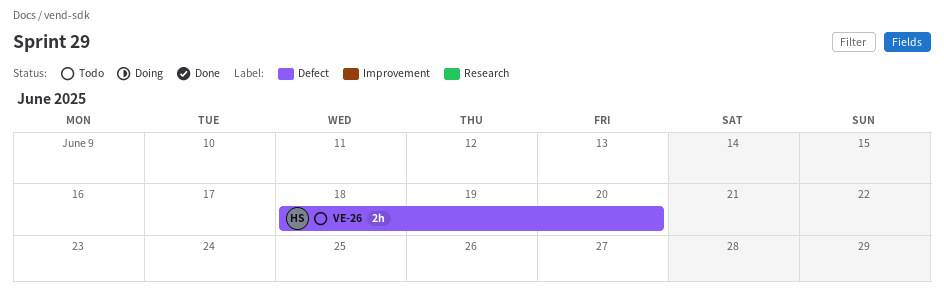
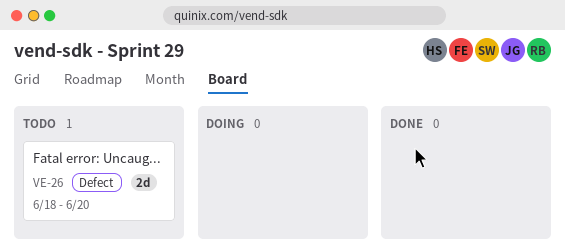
VE-26, estimate: 2h -> 2d

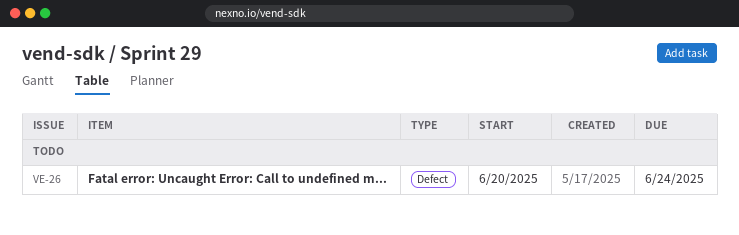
VE-26, start: Jun 18 -> Jun 20
VE-26, due: Jun 20 -> Jun 24

